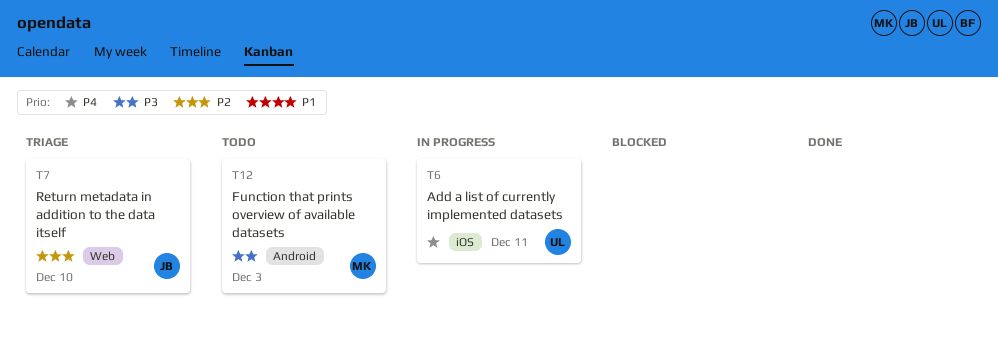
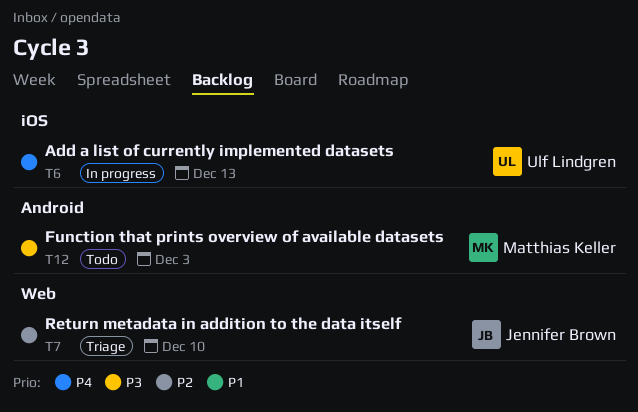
T6, due: Dec 11 -> Dec 13

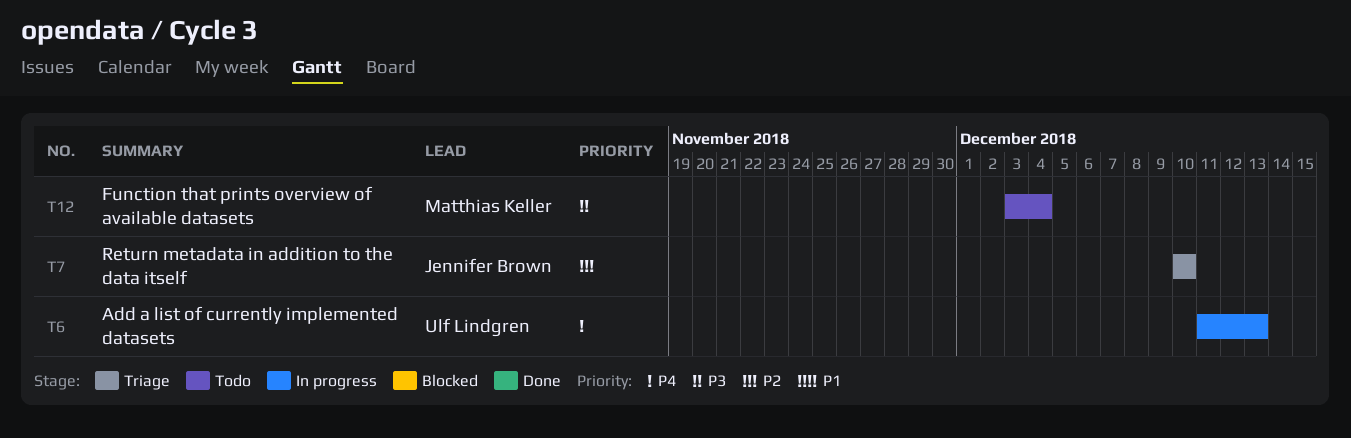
T12, due: Dec 3 -> Dec 4

